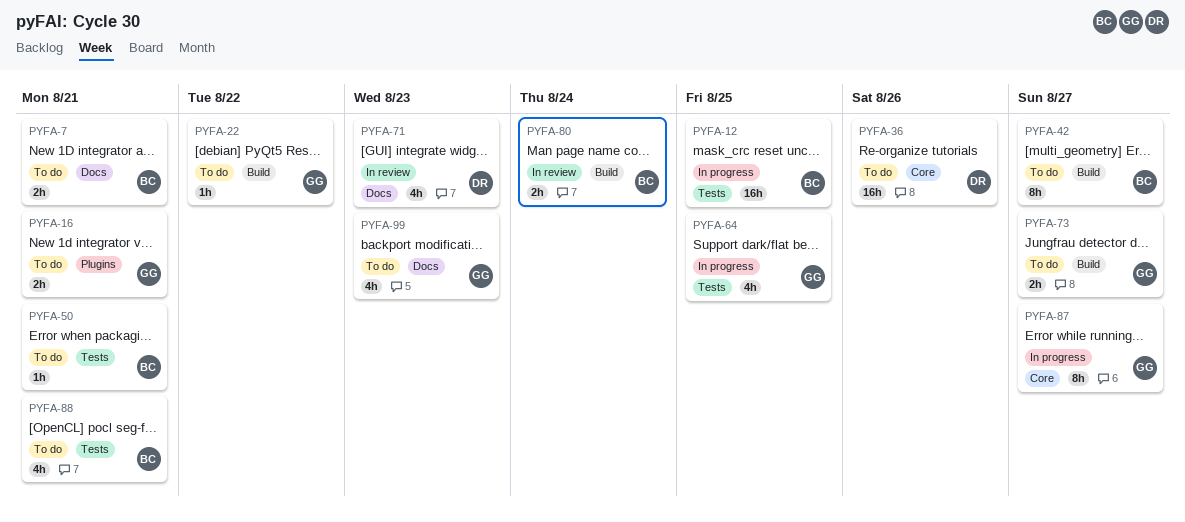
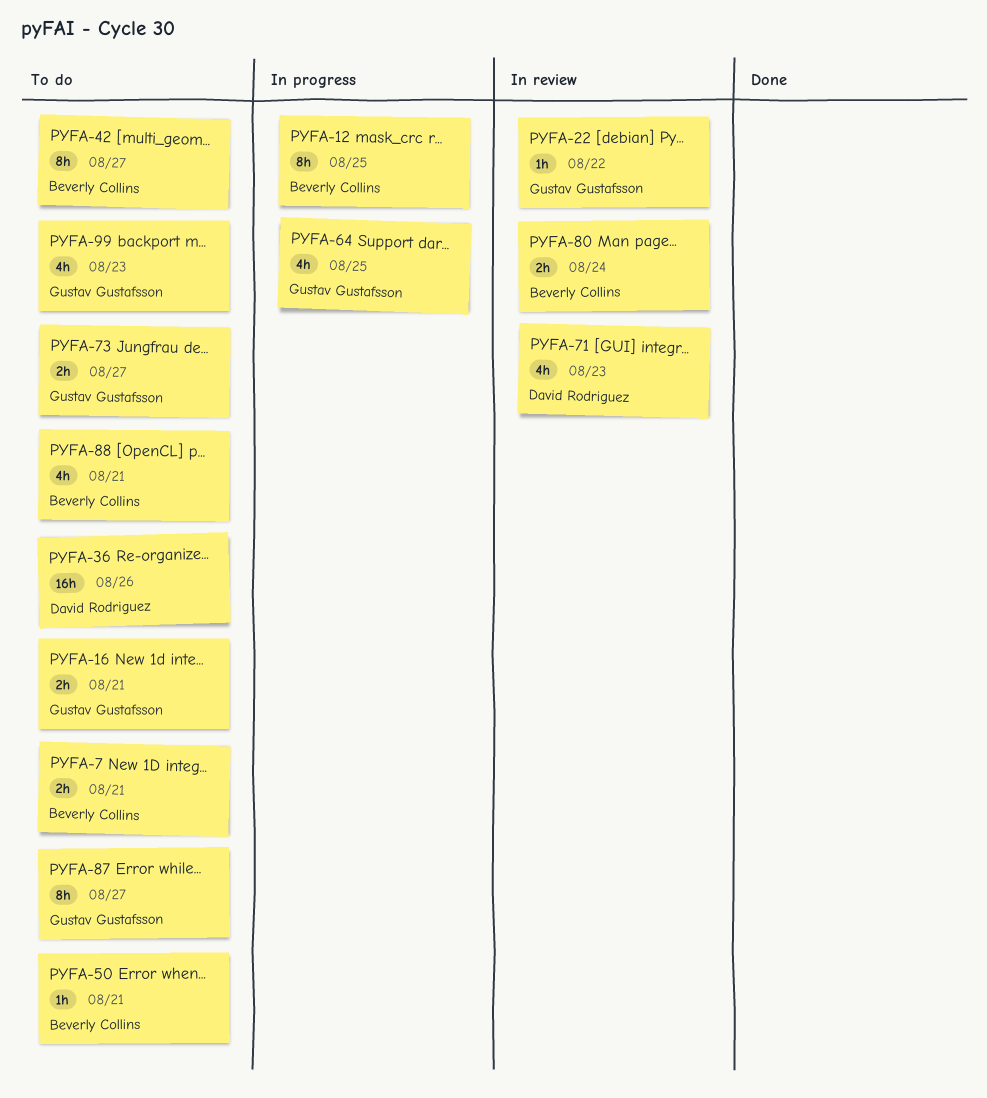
PYFA-12, estimate: 16h -> 8h
PYFA-22, status: To do -> In review
PYFA-87, status: In progress -> To do

